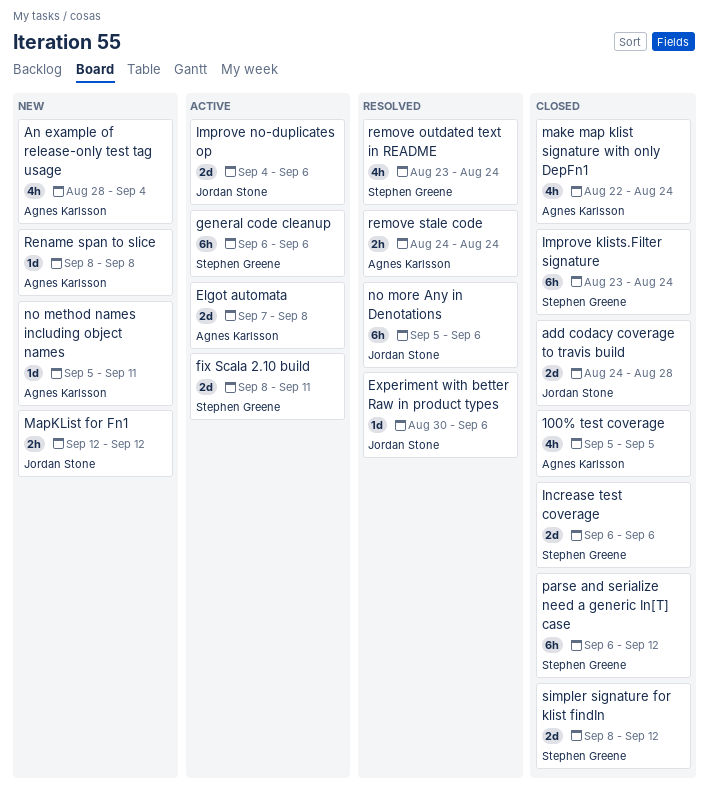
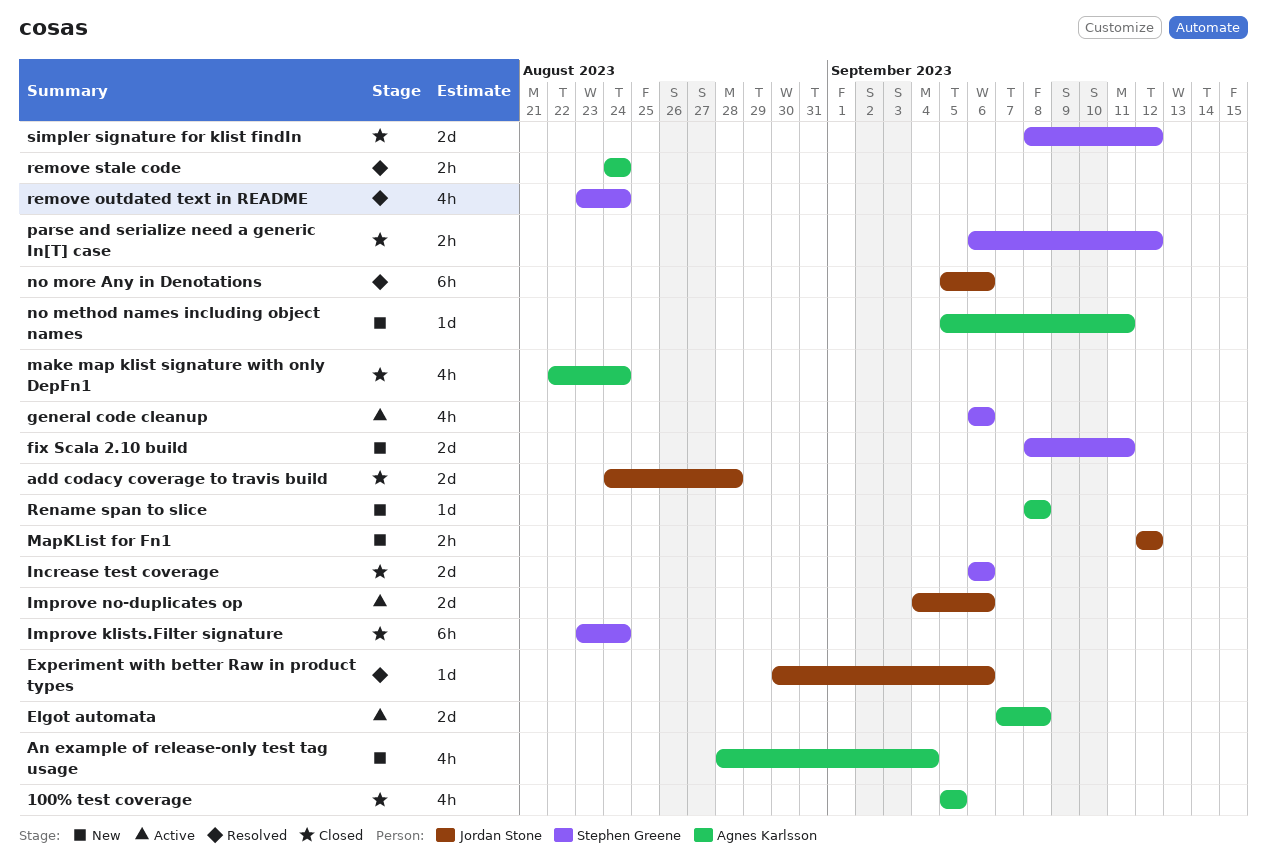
fix Scala 2.10 build, status: Active -> New
general code cleanup, estimate: 6h -> 4h
parse and serialize need a generic In[T] case, estimate: 6h -> 2h

